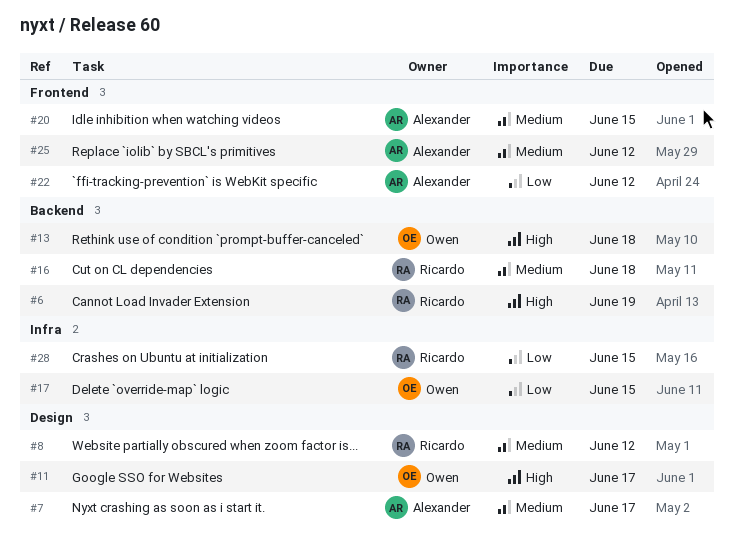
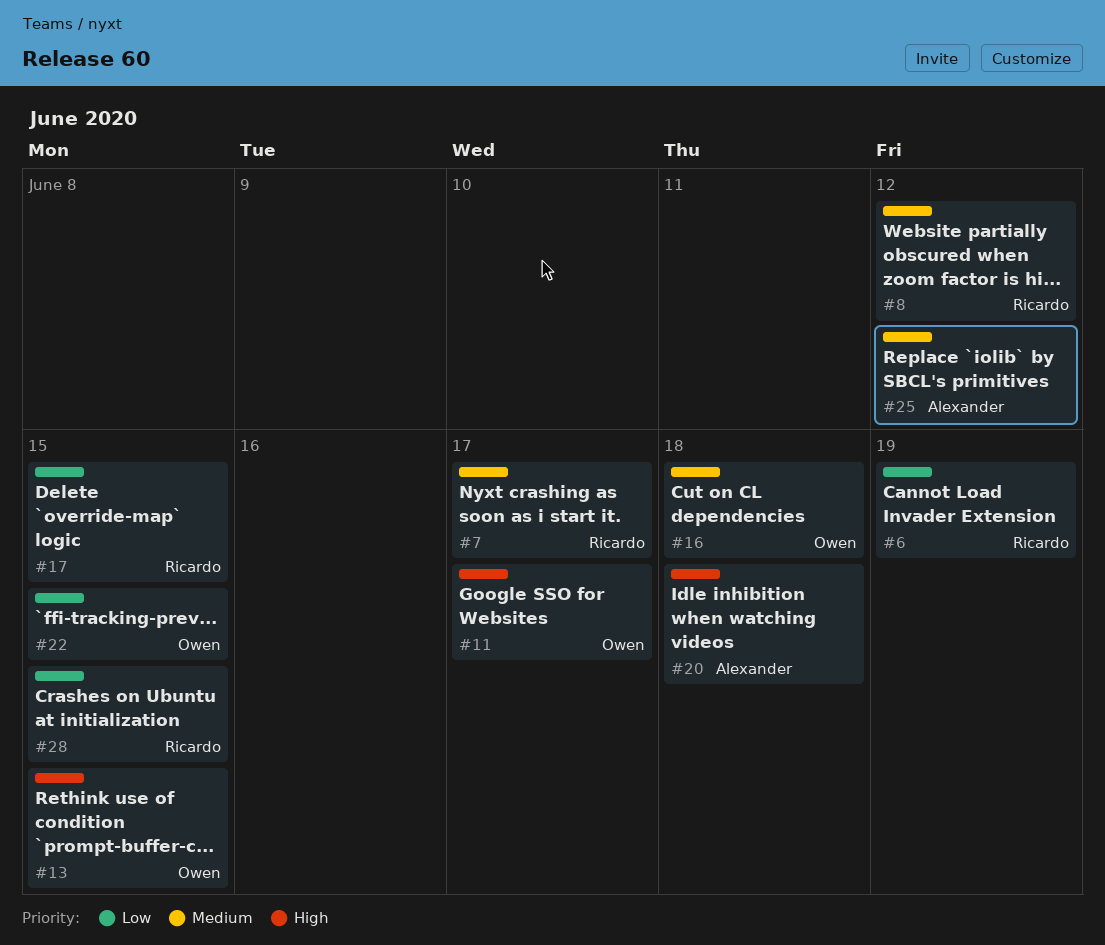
#6, priority: High -> Low
#7, owner: Alexander -> Ricardo
#13, due: Jun 18 -> Jun 15
#16, owner: Ricardo -> Owen
#17, owner: Owen -> Ricardo
#20, priority: Medium -> High
#20, due: Jun 15 -> Jun 18
#22, owner: Alexander -> Owen
#22, due: Jun 12 -> Jun 15

